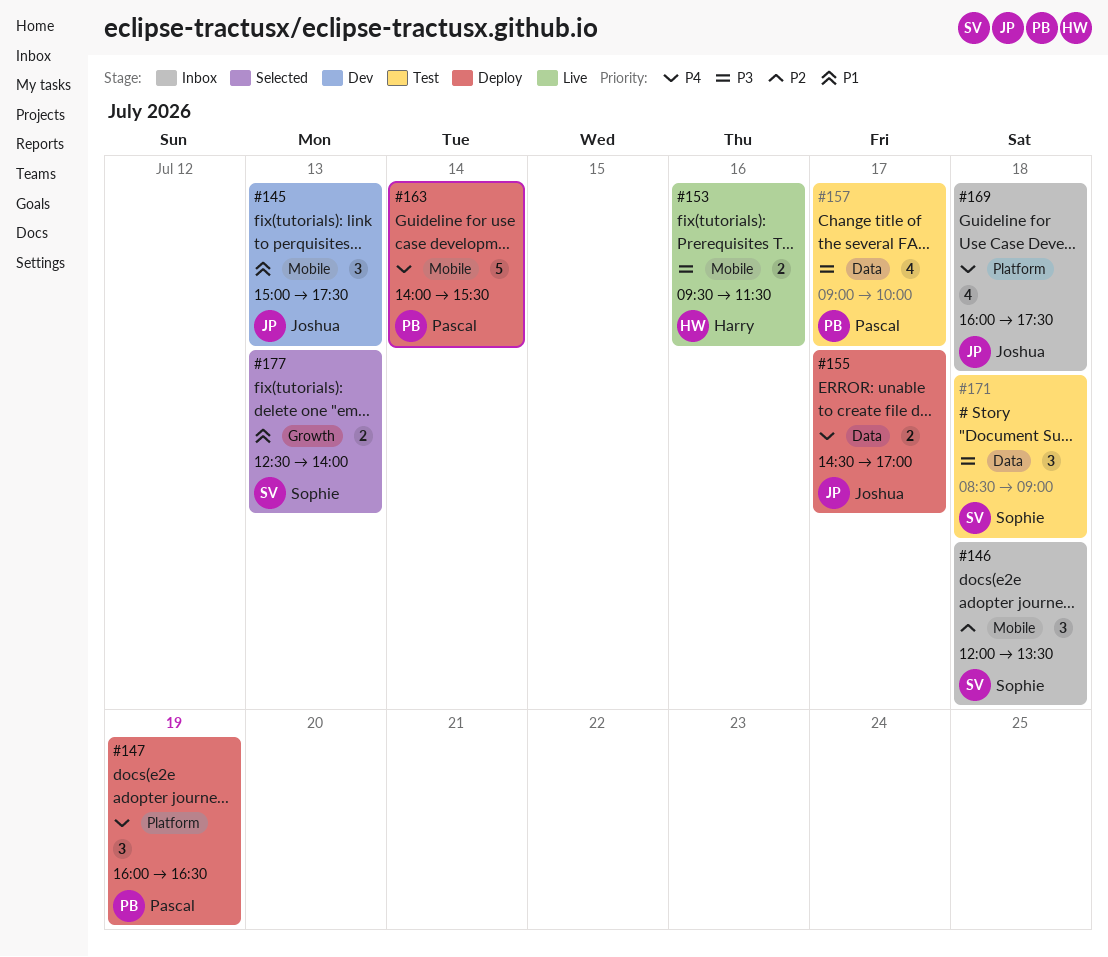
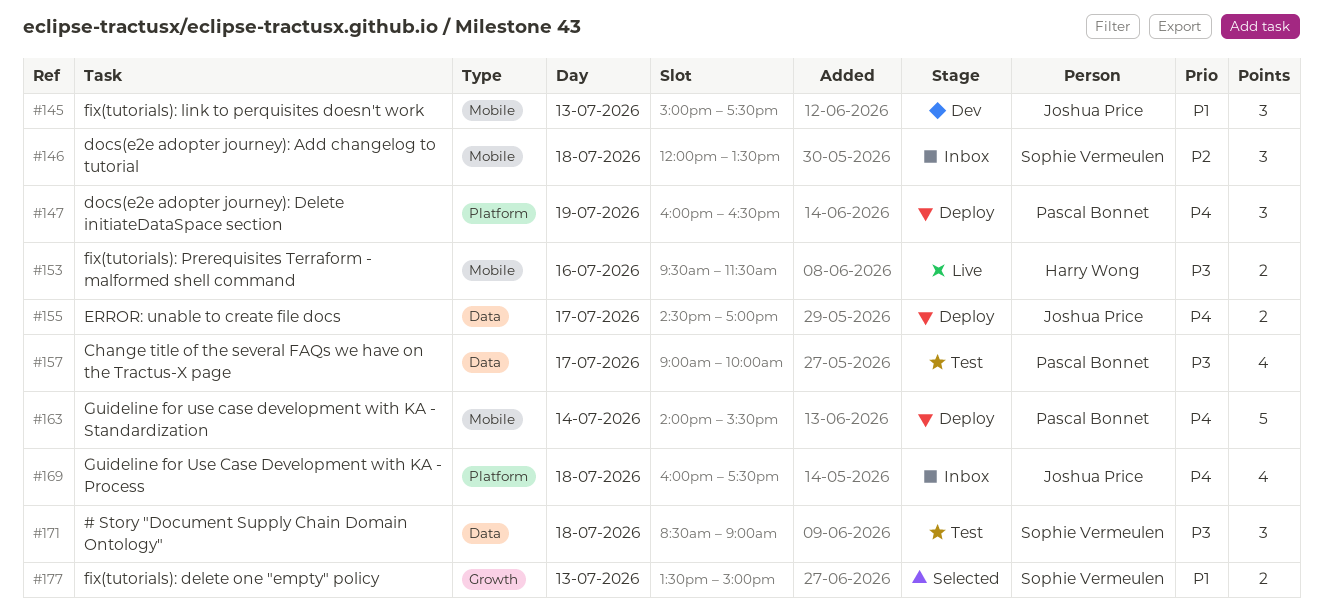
#177, begins: 12:30 -> 13:30
#177, ends: 14:00 -> 15:00

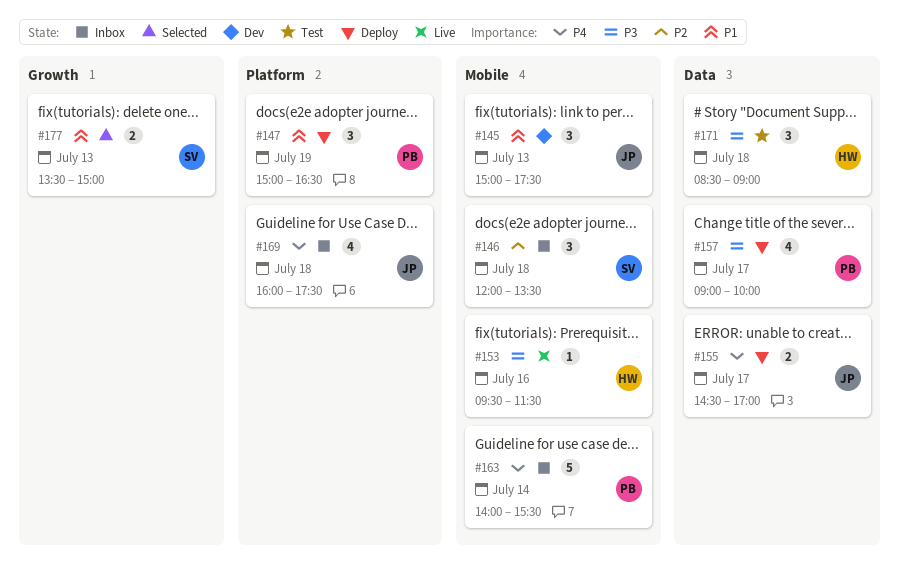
#147, priority: P4 -> P1
#147, begins: 16:00 -> 15:00
#153, estimate: 2 -> 1
#157, status: Test -> Deploy
#163, status: Deploy -> Inbox
#171, owner: Sophie Vermeulen -> Harry Wong

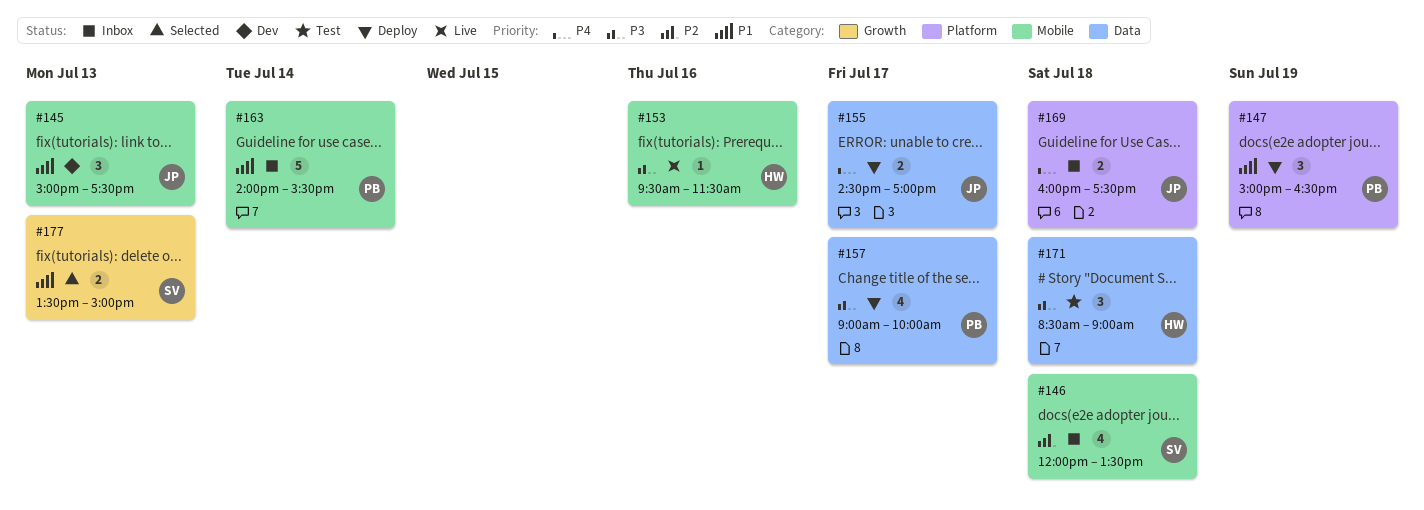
#146, estimate: 3 -> 4
#163, priority: P4 -> P1
#169, estimate: 4 -> 2

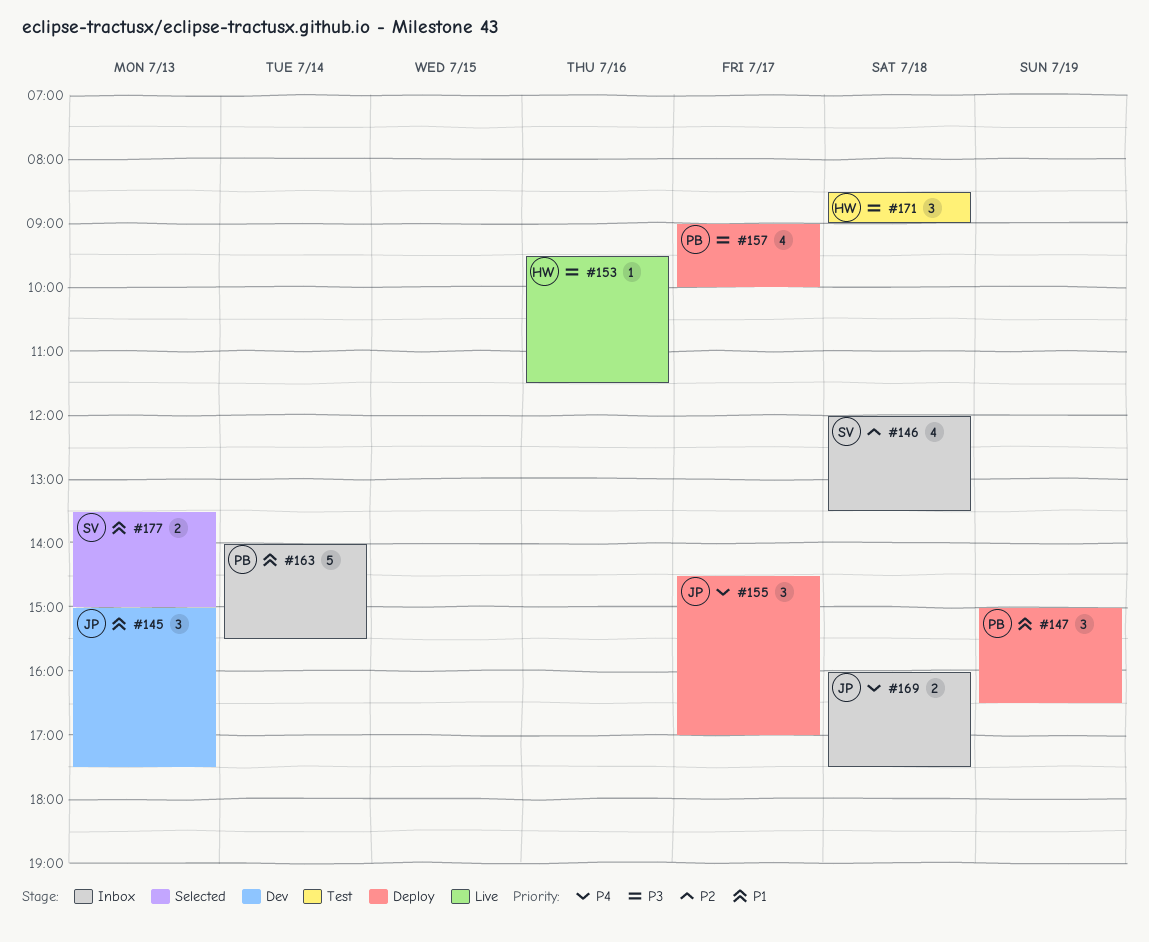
#155, estimate: 2 -> 3

